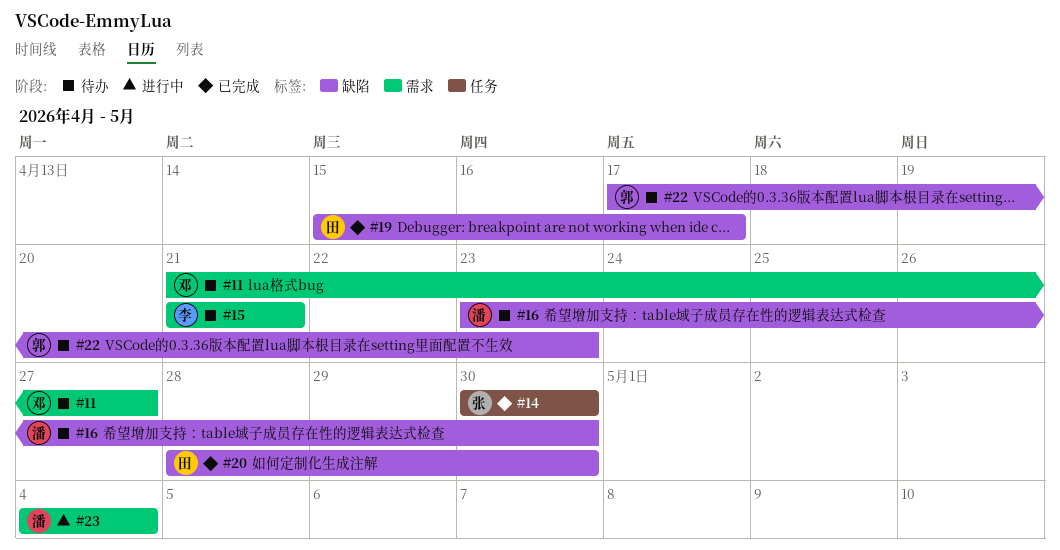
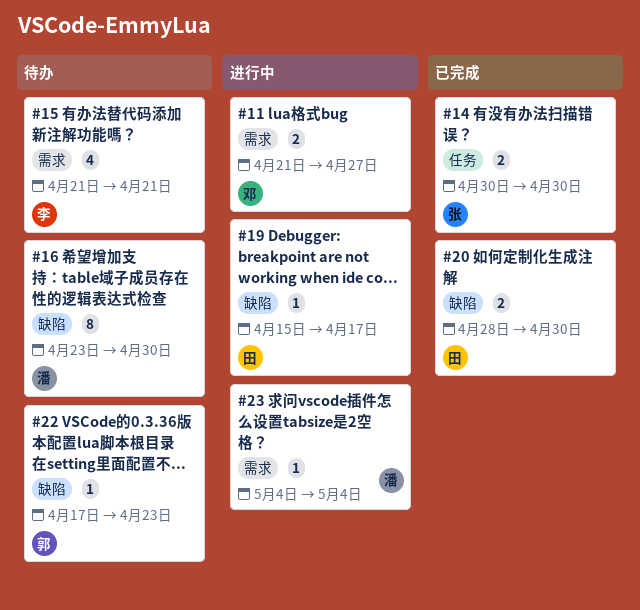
#11, status: 待办 -> 进行中
#19, status: 已完成 -> 进行中

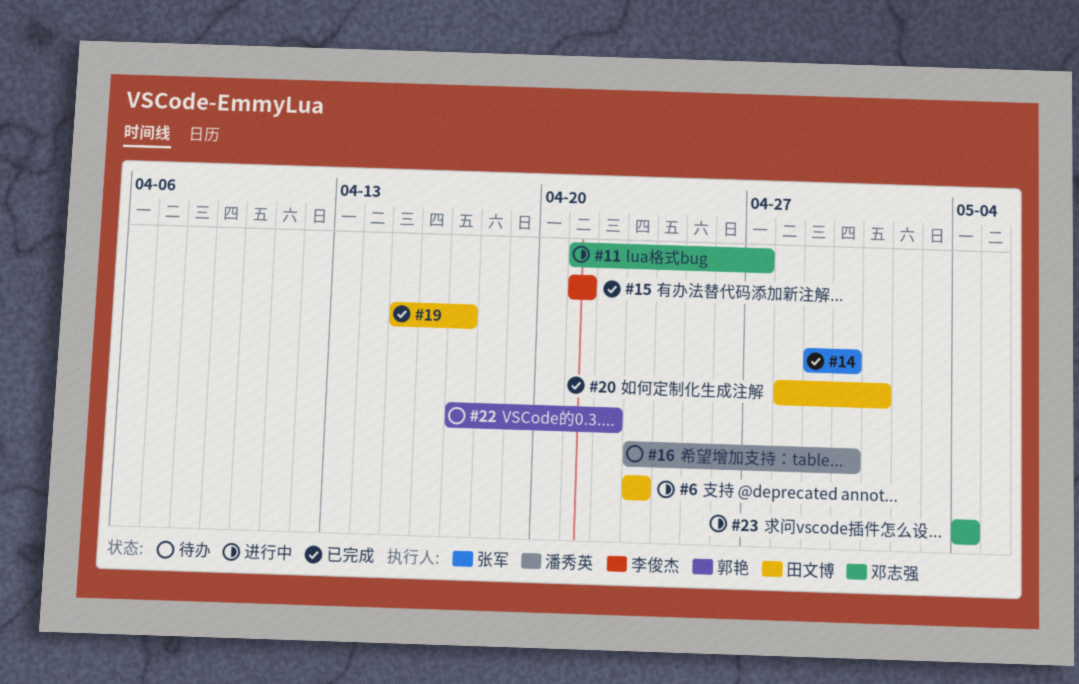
#6: none -> present
#14, start: Apr 30 -> Apr 29
#15, status: 待办 -> 已完成
#19, status: 进行中 -> 已完成
#20, due: Apr 30 -> May 1
#22, due: Apr 23 -> Apr 22
#23, owner: 潘秀英 -> 邓志强

